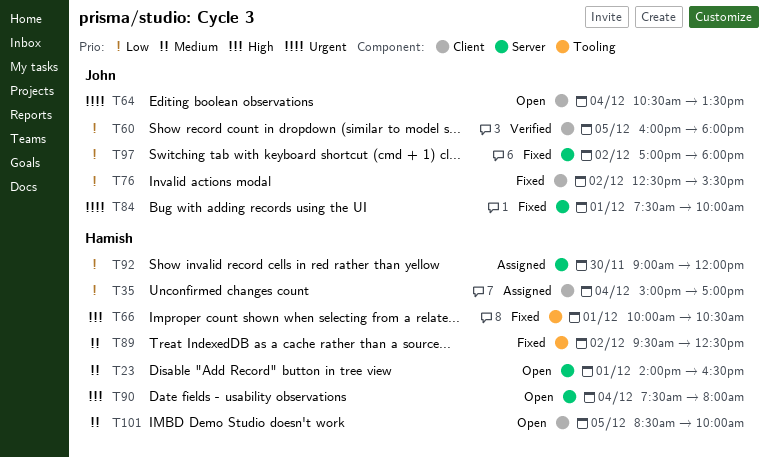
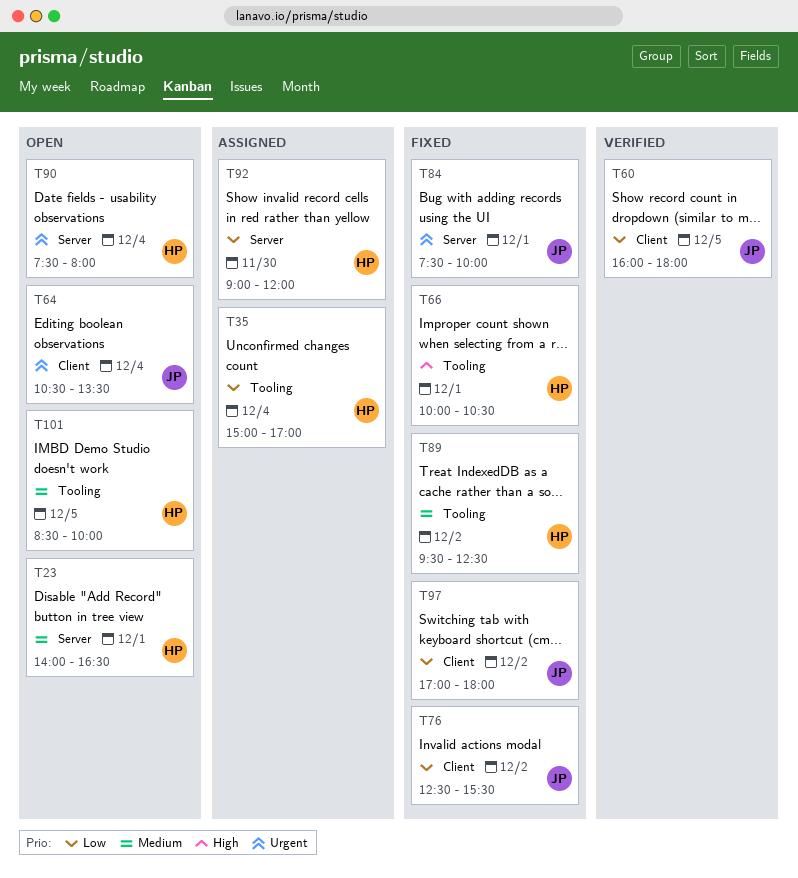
T35, label: Client -> Tooling
T90, priority: High -> Urgent
T97, label: Server -> Client
T101, label: Client -> Tooling

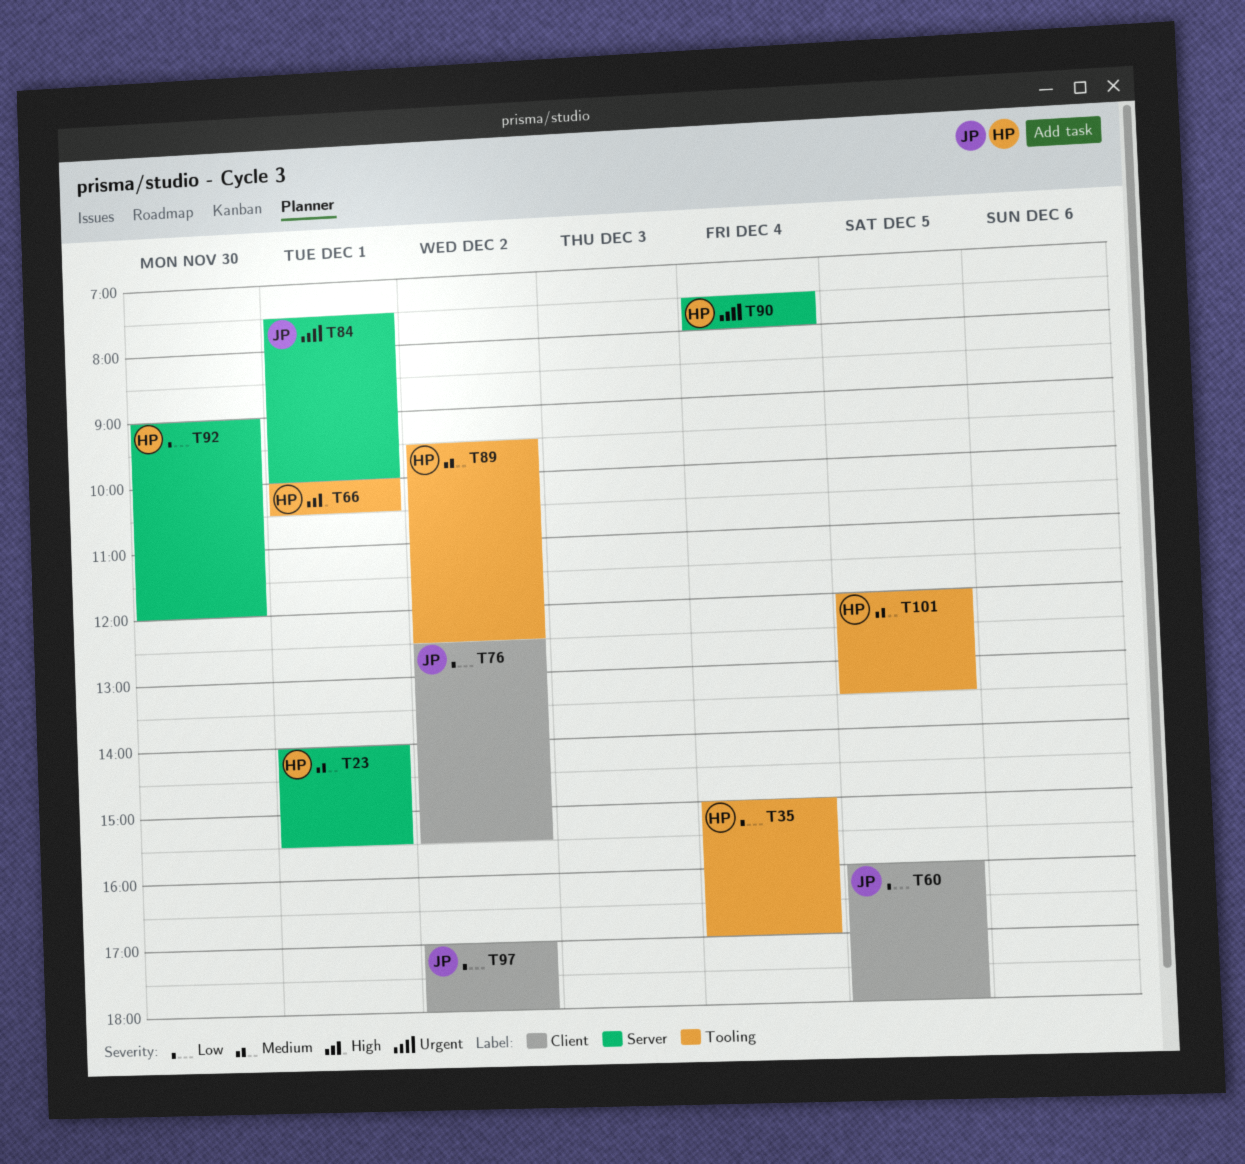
T23, ends: 16:30 -> 15:30
T64: present -> none
T101, begins: 08:30 -> 12:00
T101, ends: 10:00 -> 13:30

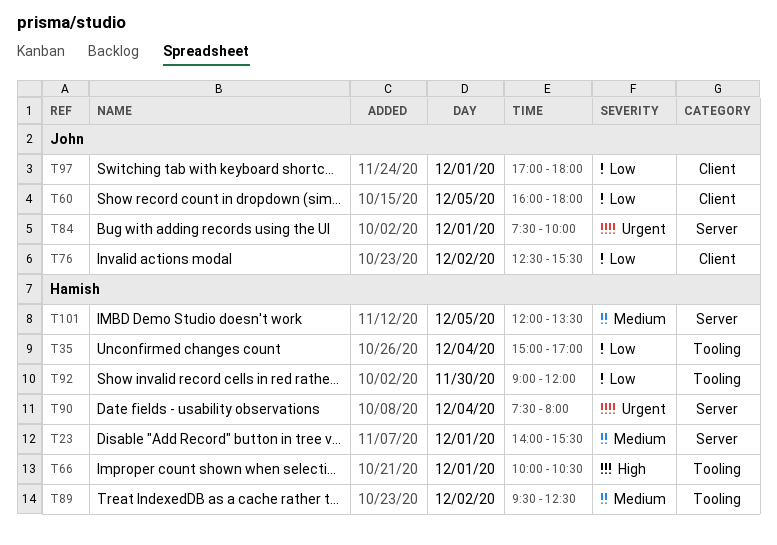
T92, label: Server -> Tooling
T97, day: Dec 2 -> Dec 1
T101, label: Tooling -> Server

